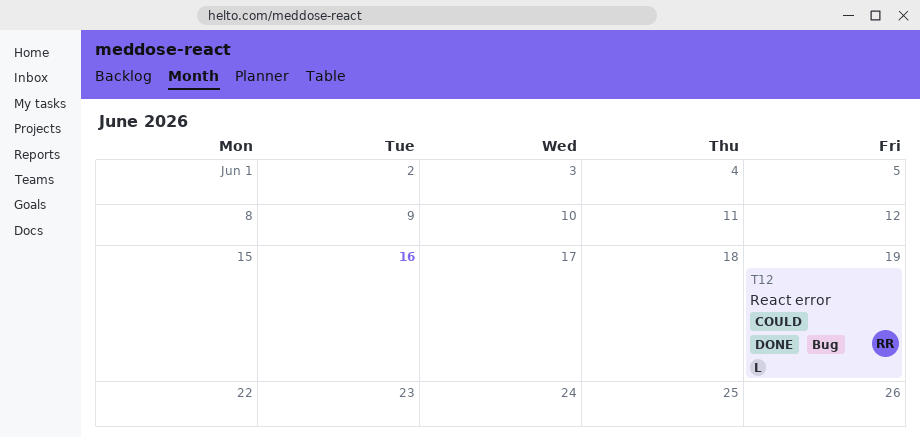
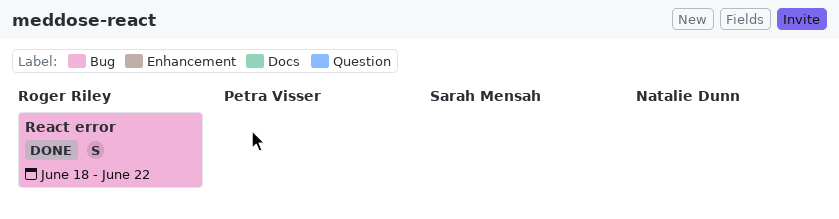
React error, estimate: L -> S
React error, due: Jun 19 -> Jun 22

